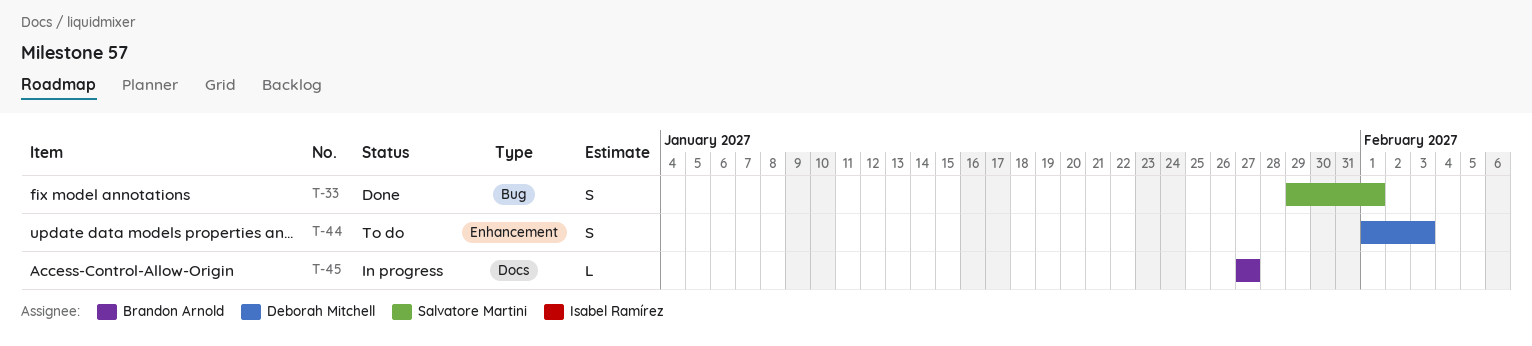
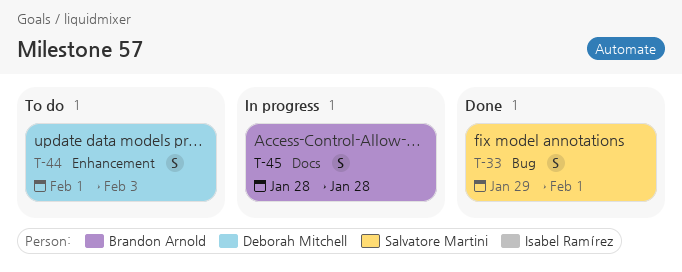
T-45, estimate: L -> S
T-45, start: Jan 27 -> Jan 28
T-45, due: Jan 27 -> Jan 28

